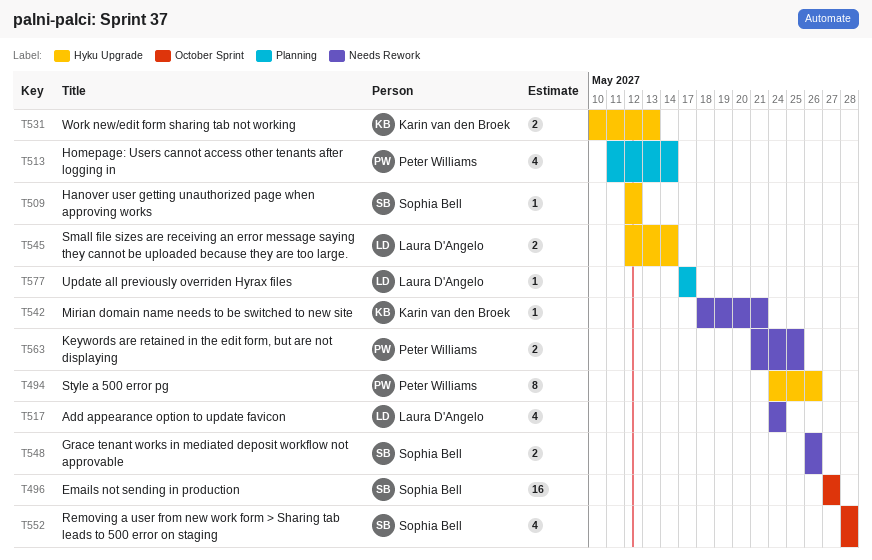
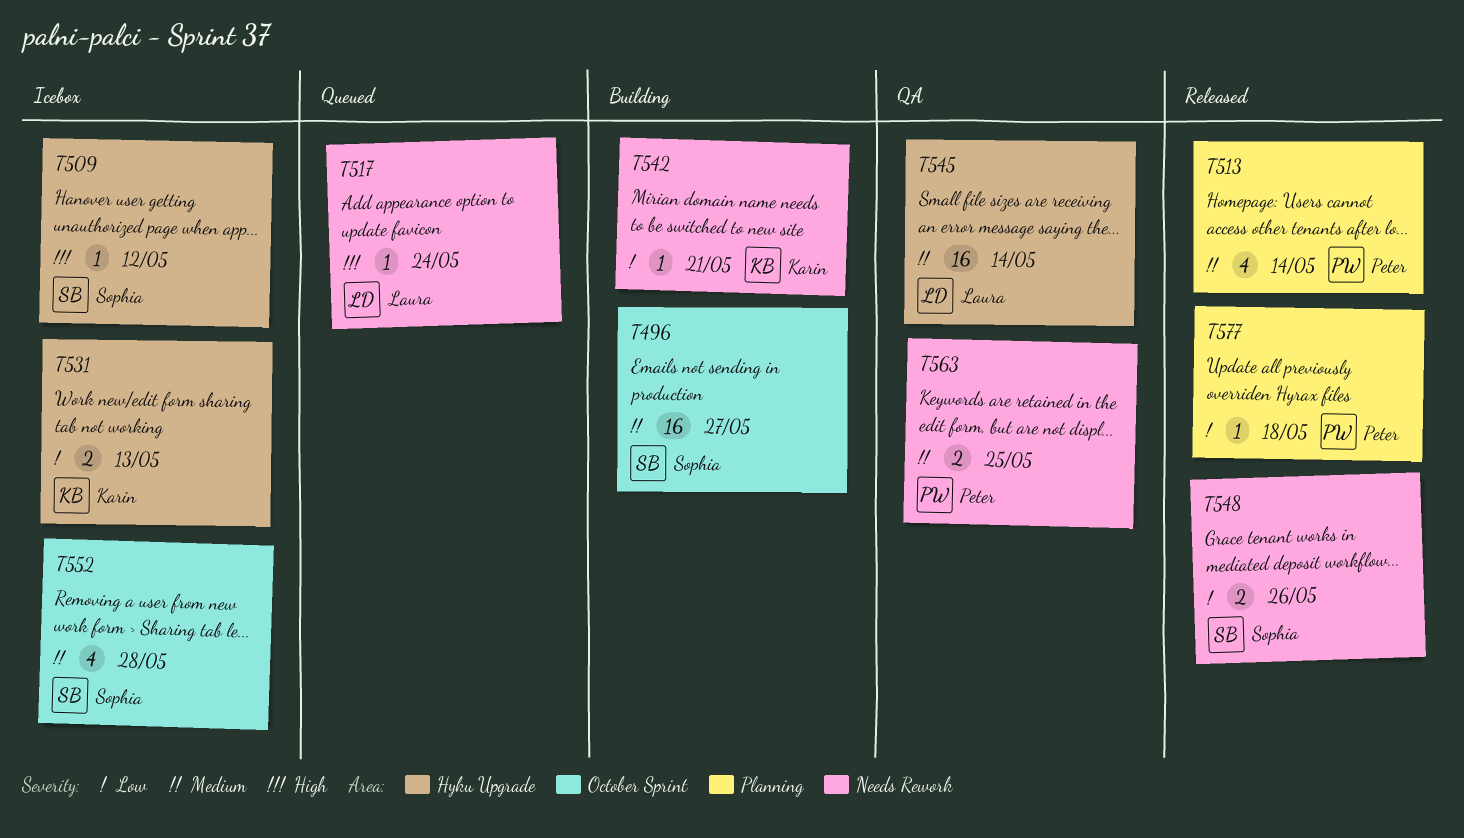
T494: present -> none
T517, estimate: 4 -> 1
T545, estimate: 2 -> 16
T577, owner: Laura D'Angelo -> Peter Williams
T577, due: May 17 -> May 18

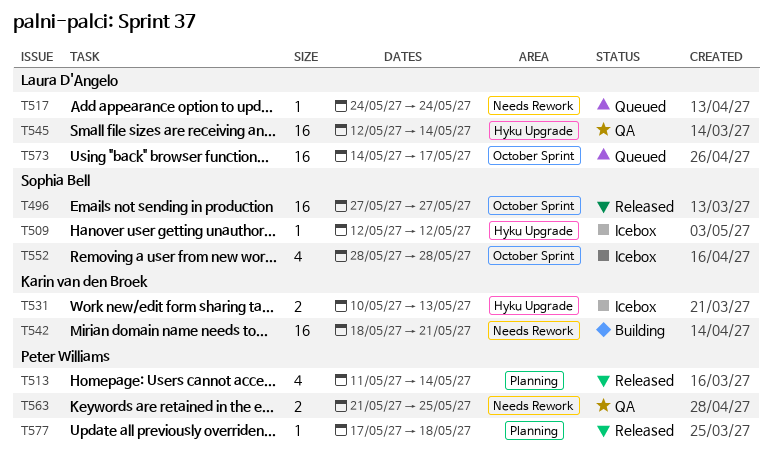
T496, status: Building -> Released
T542, estimate: 1 -> 16
T548: present -> none
T573: none -> present

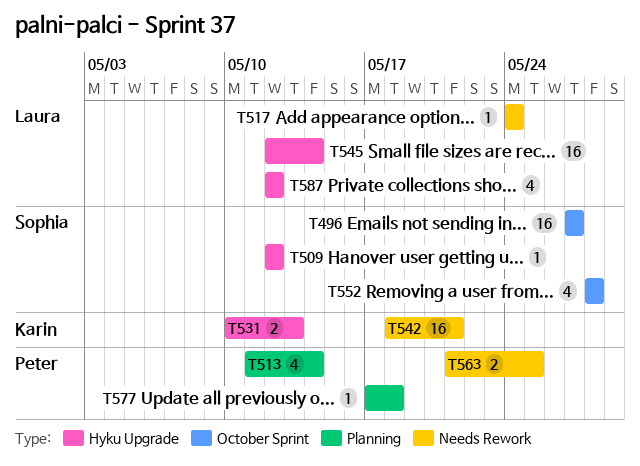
T573: present -> none
T587: none -> present

